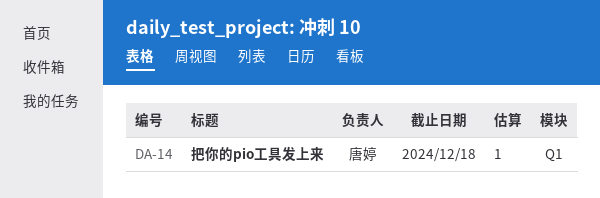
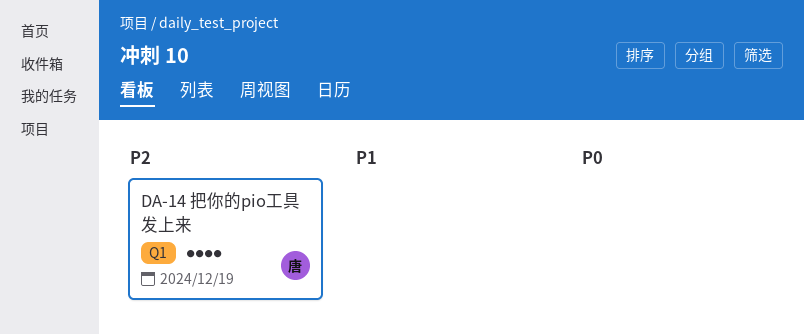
DA-14, estimate: 1 -> 4
DA-14, due: Dec 18 -> Dec 19

